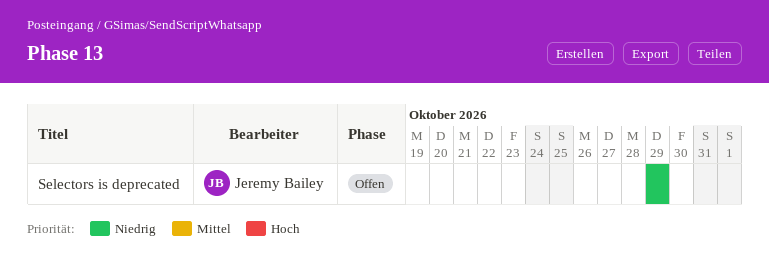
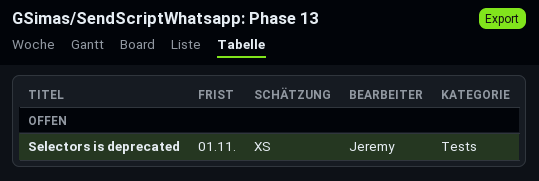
Selectors is deprecated, due: Oct 29 -> Nov 1

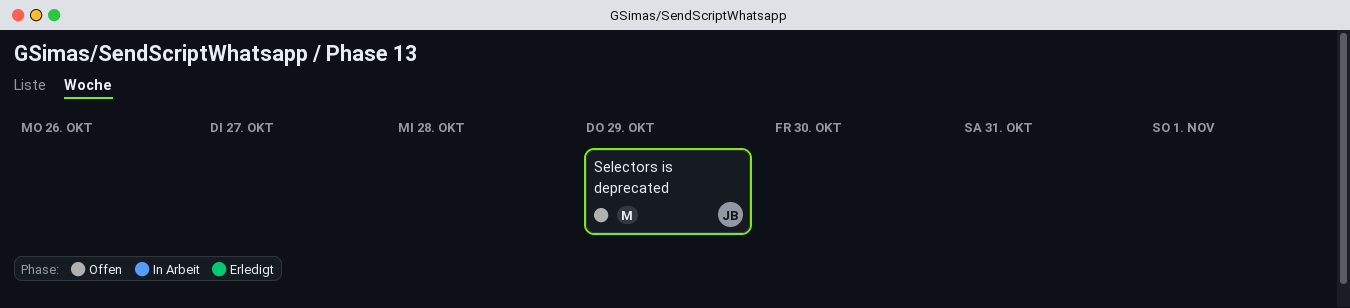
Selectors is deprecated, estimate: XS -> M
Selectors is deprecated, due: Nov 1 -> Oct 29

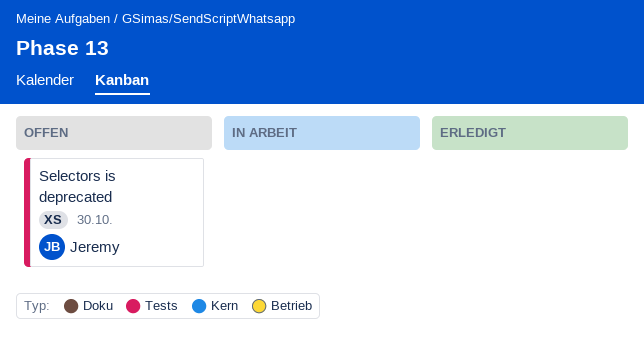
Selectors is deprecated, estimate: M -> XS
Selectors is deprecated, due: Oct 29 -> Oct 30

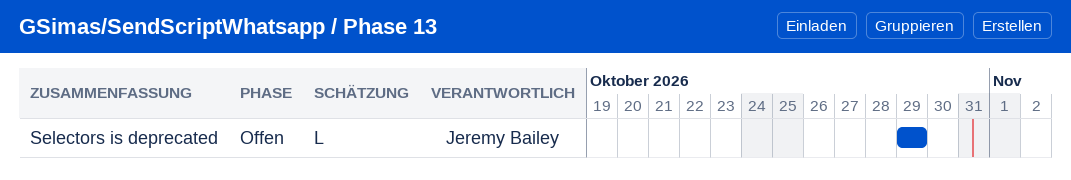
Selectors is deprecated, estimate: XS -> L
Selectors is deprecated, due: Oct 30 -> Oct 29

